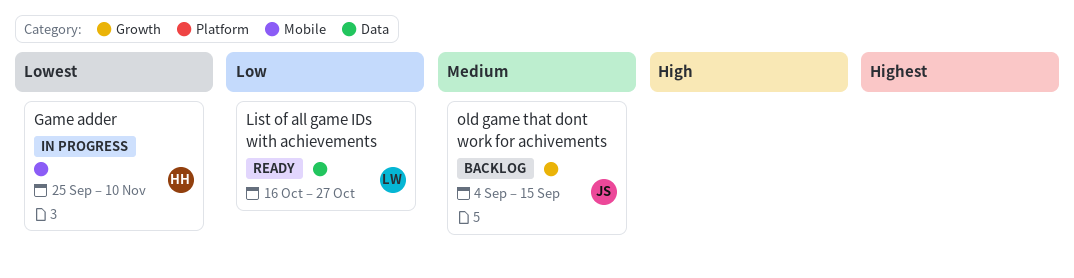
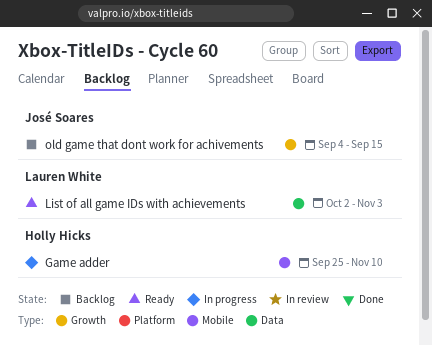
List of all game IDs with achievements, start: Oct 16 -> Oct 2
List of all game IDs with achievements, due: Oct 27 -> Nov 3

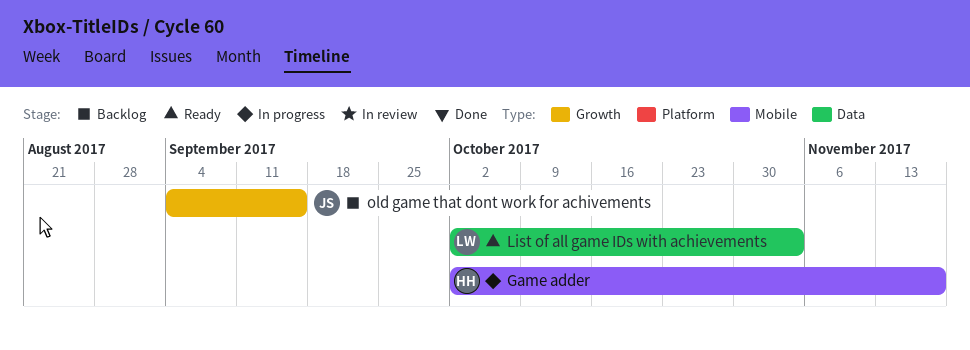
Game adder, start: Sep 25 -> Oct 2
Game adder, due: Nov 10 -> Nov 17

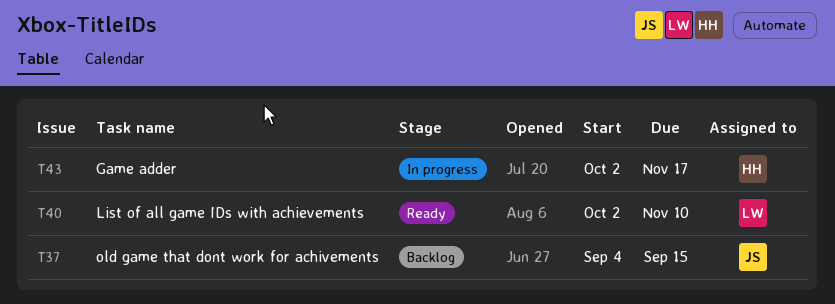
List of all game IDs with achievements, due: Nov 3 -> Nov 10

